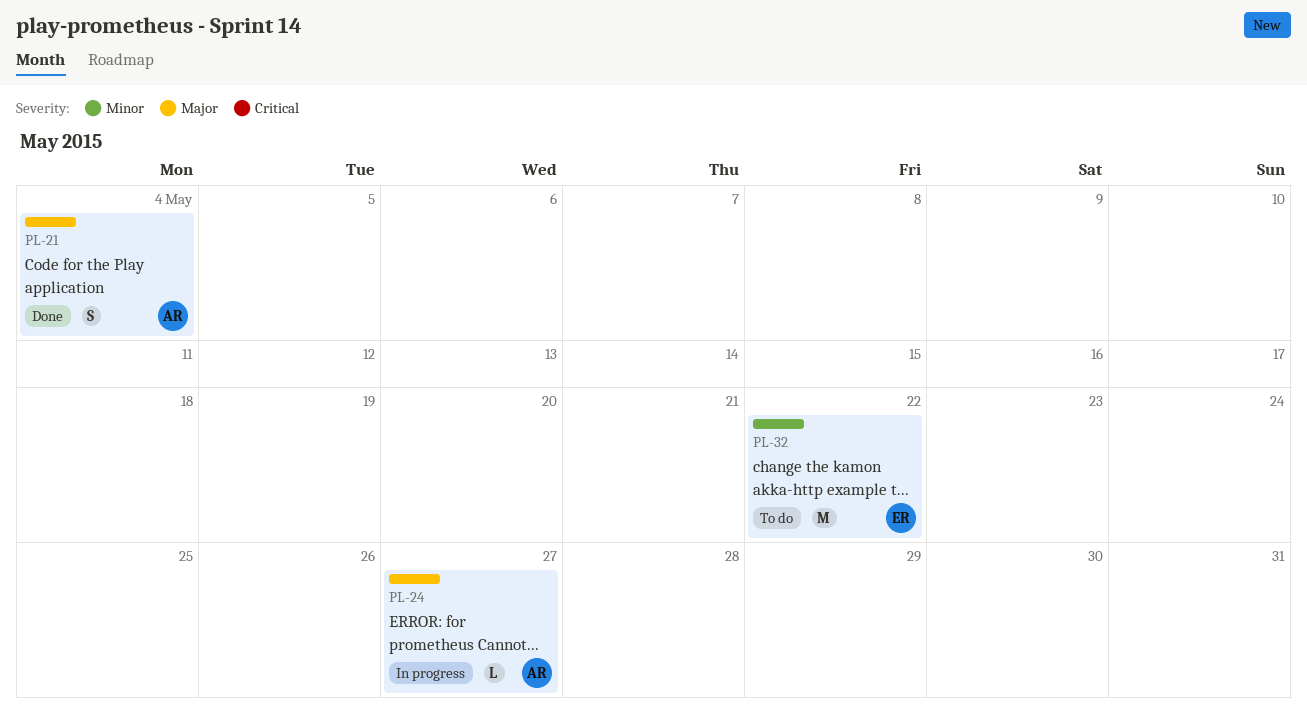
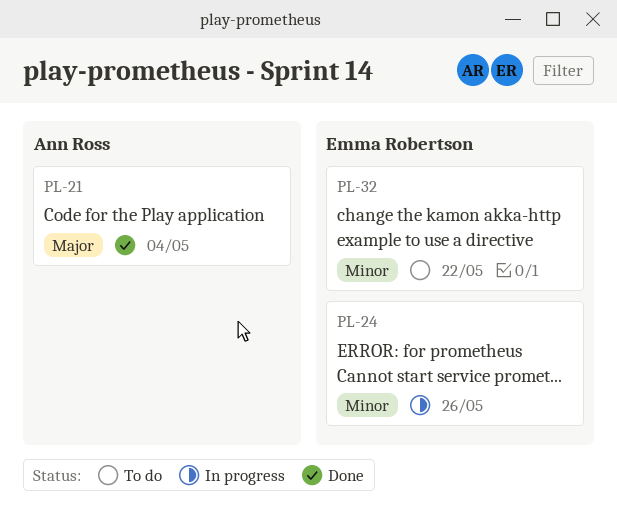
PL-24, owner: Ann Ross -> Emma Robertson
PL-24, priority: Major -> Minor
PL-24, due: May 27 -> May 26

